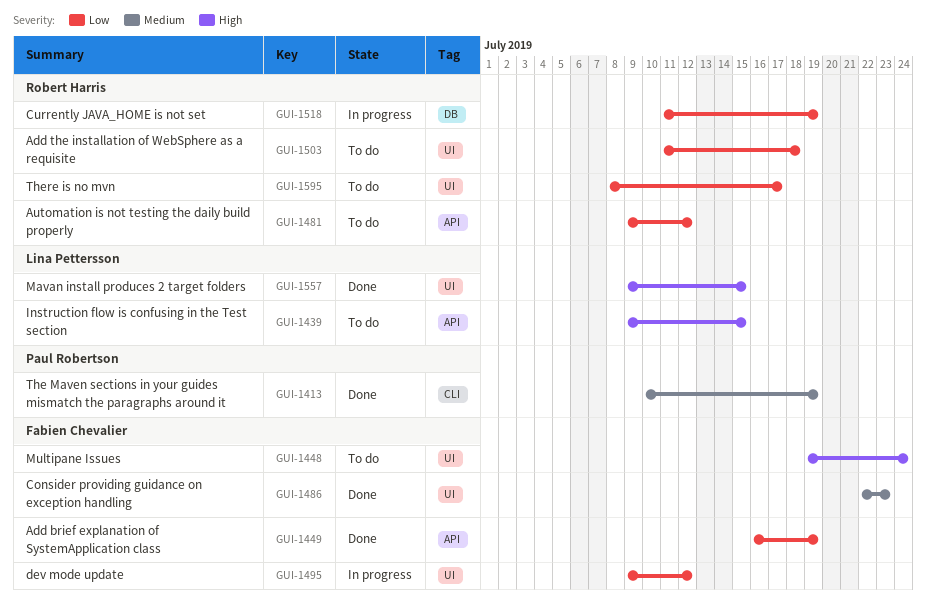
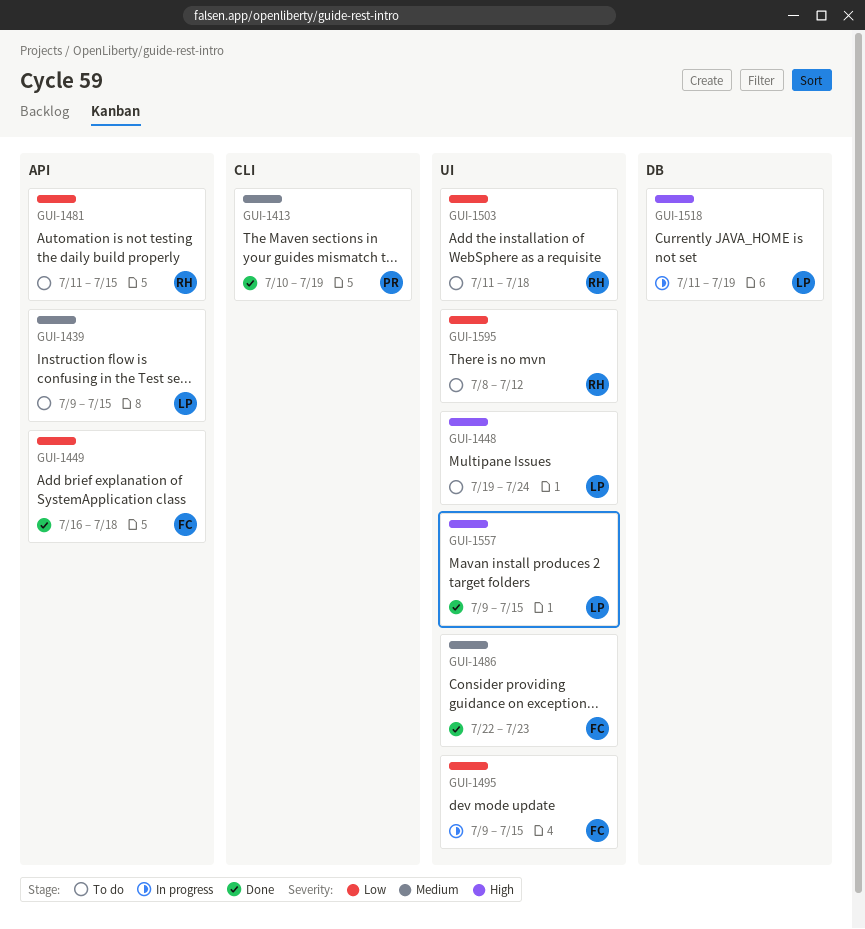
GUI-1439, priority: High -> Medium
GUI-1448, owner: Fabien Chevalier -> Lina Pettersson
GUI-1449, due: Jul 19 -> Jul 18
GUI-1481, start: Jul 9 -> Jul 11
GUI-1481, due: Jul 12 -> Jul 15
GUI-1495, due: Jul 12 -> Jul 15
GUI-1518, owner: Robert Harris -> Lina Pettersson
GUI-1518, priority: Low -> High
GUI-1595, due: Jul 17 -> Jul 12

